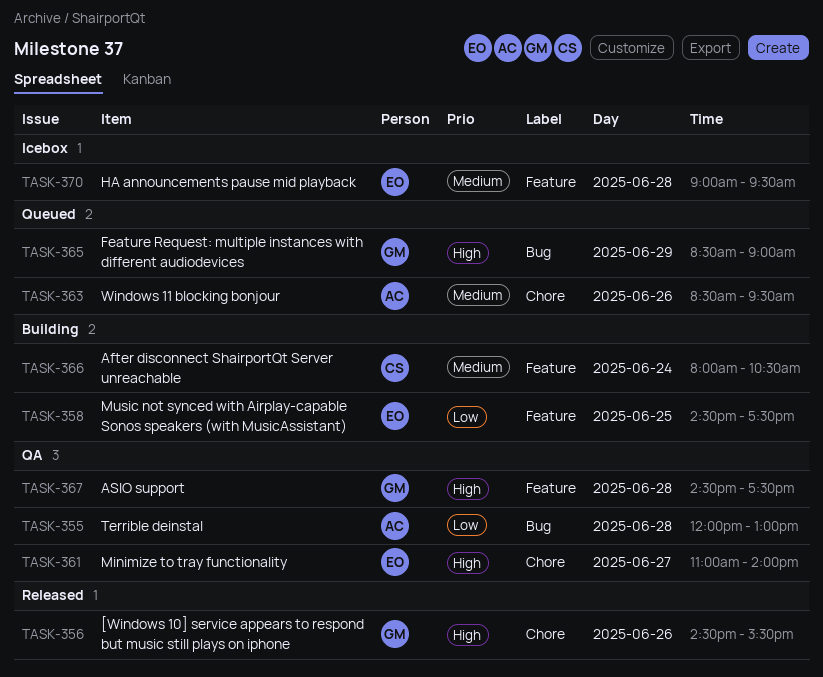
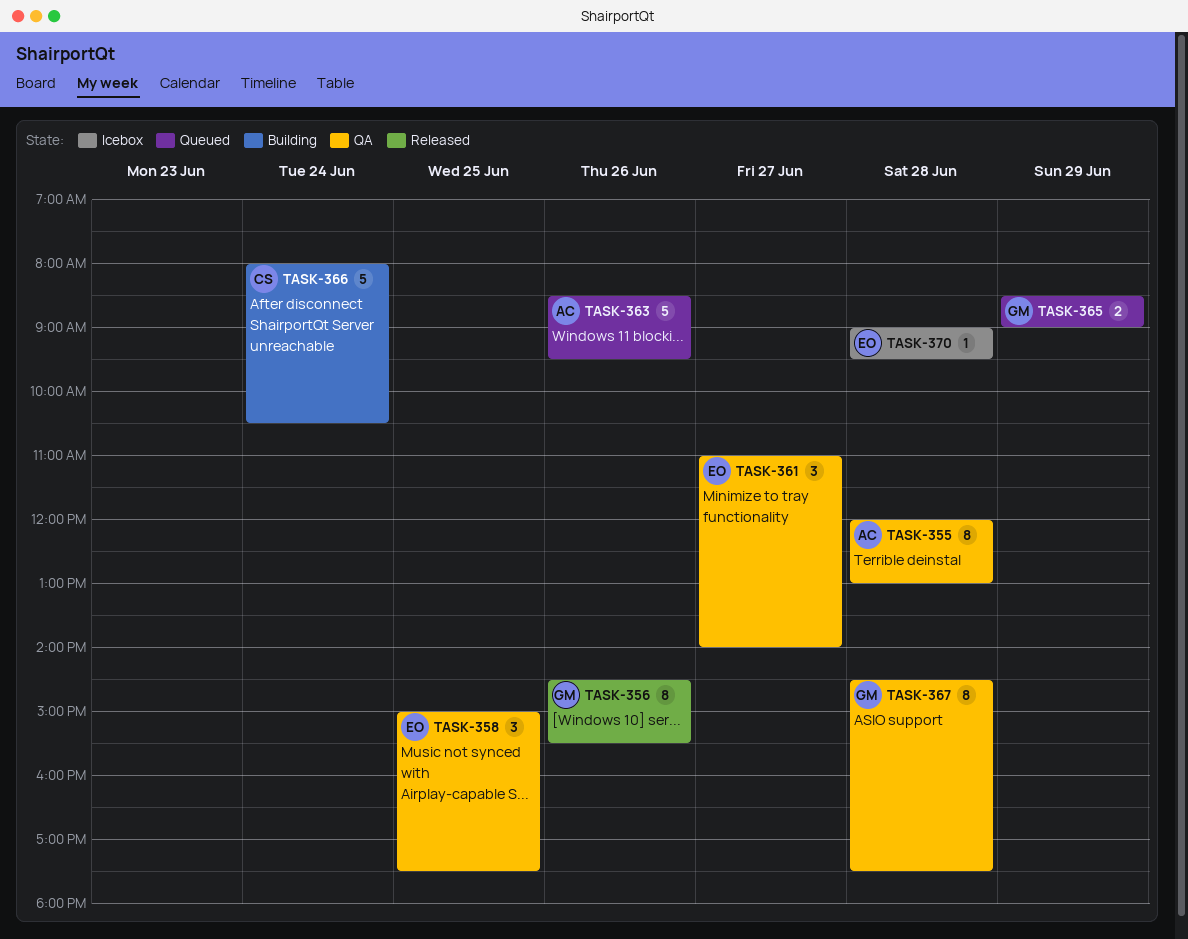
TASK-358, status: Building -> QA
TASK-358, begins: 14:30 -> 15:00

